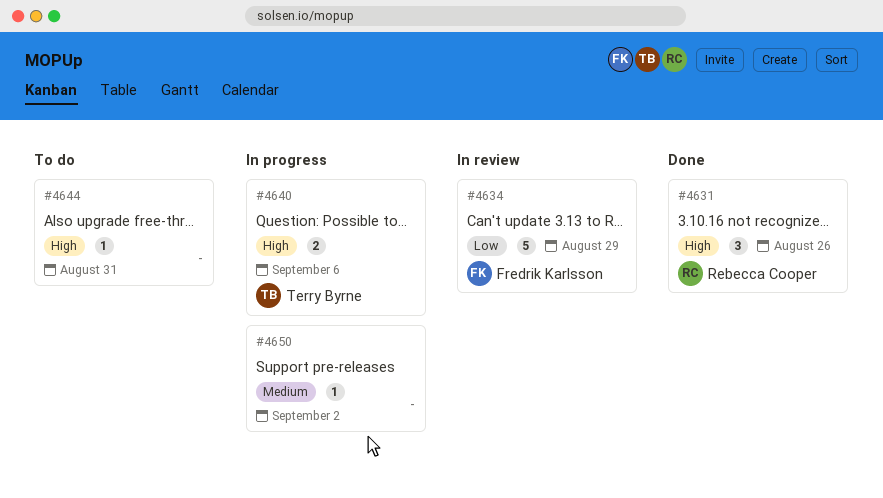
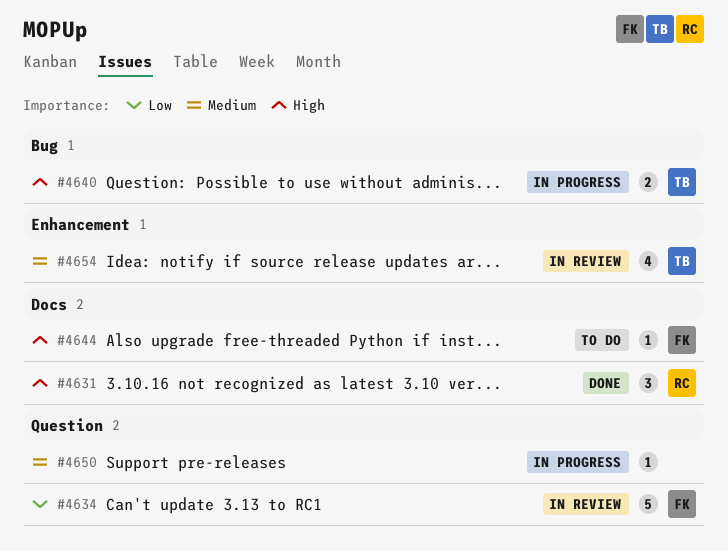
#4644, owner: none -> Fredrik Karlsson
#4654: none -> present

